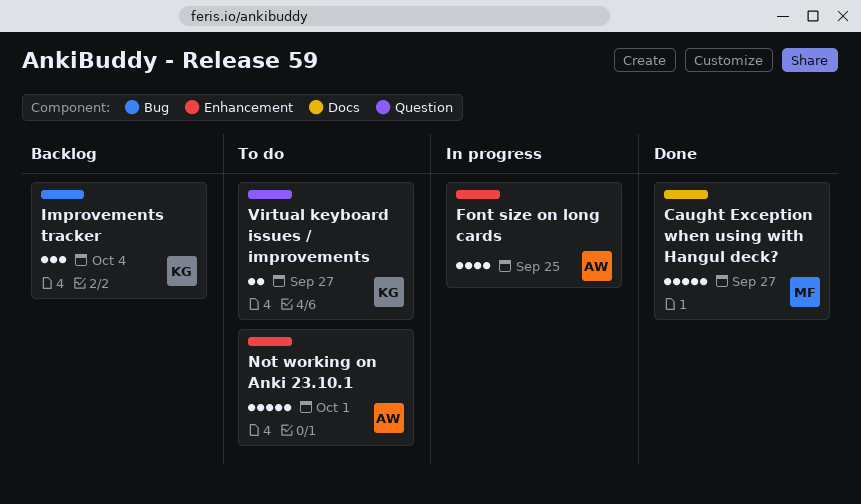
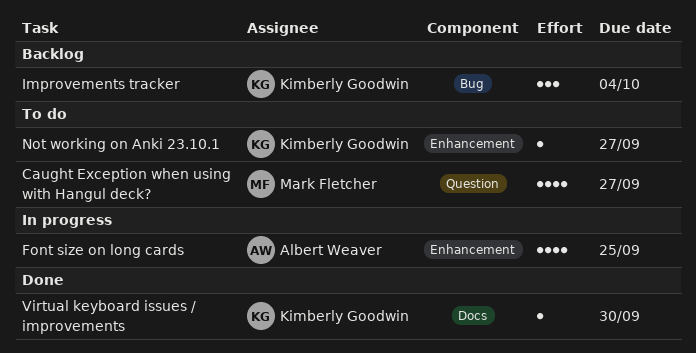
Caught Exception when using with Hangul deck?, status: Done -> To do
Caught Exception when using with Hangul deck?, label: Docs -> Question
Caught Exception when using with Hangul deck?, estimate: 5 -> 4
Not working on Anki 23.10.1, owner: Albert Weaver -> Kimberly Goodwin
Not working on Anki 23.10.1, estimate: 5 -> 1
Not working on Anki 23.10.1, due: Oct 1 -> Sep 27
Virtual keyboard issues / improvements, status: To do -> Done
Virtual keyboard issues / improvements, label: Question -> Docs
Virtual keyboard issues / improvements, estimate: 2 -> 1
Virtual keyboard issues / improvements, due: Sep 27 -> Sep 30

